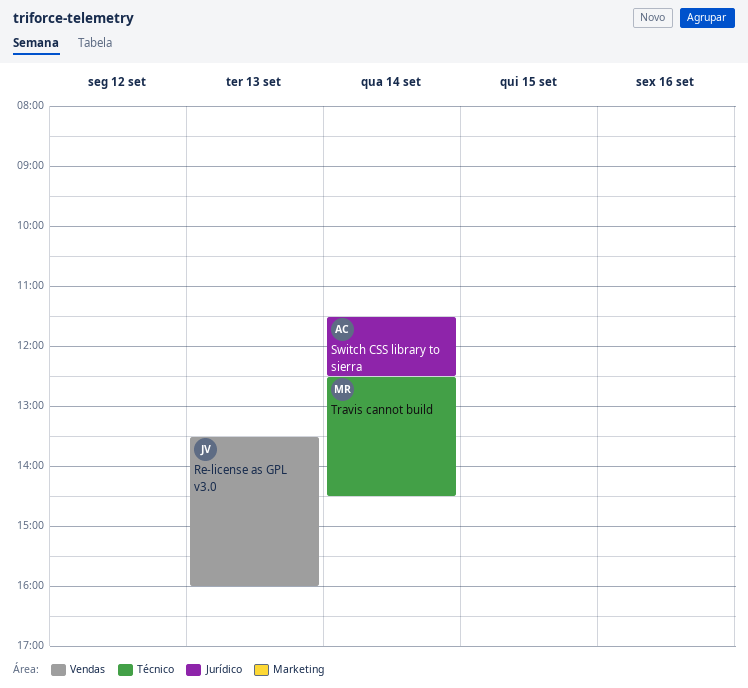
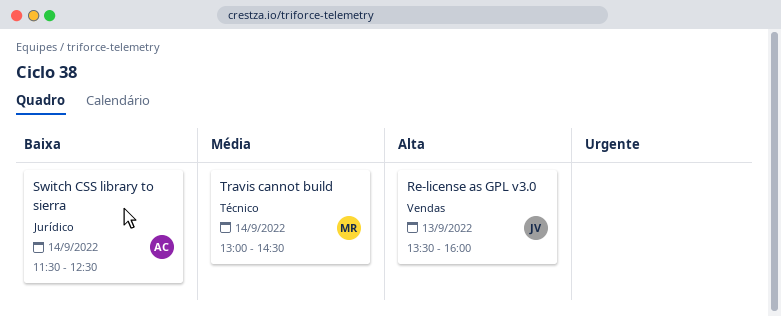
Travis cannot build, begins: 12:30 -> 13:00

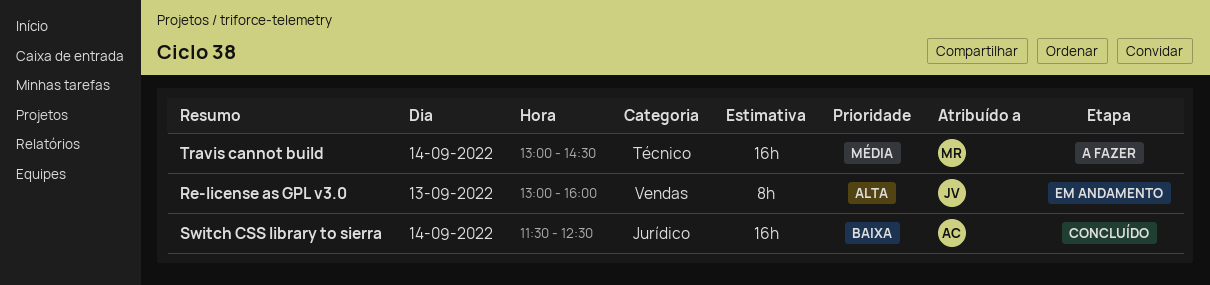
Re-license as GPL v3.0, begins: 13:30 -> 13:00

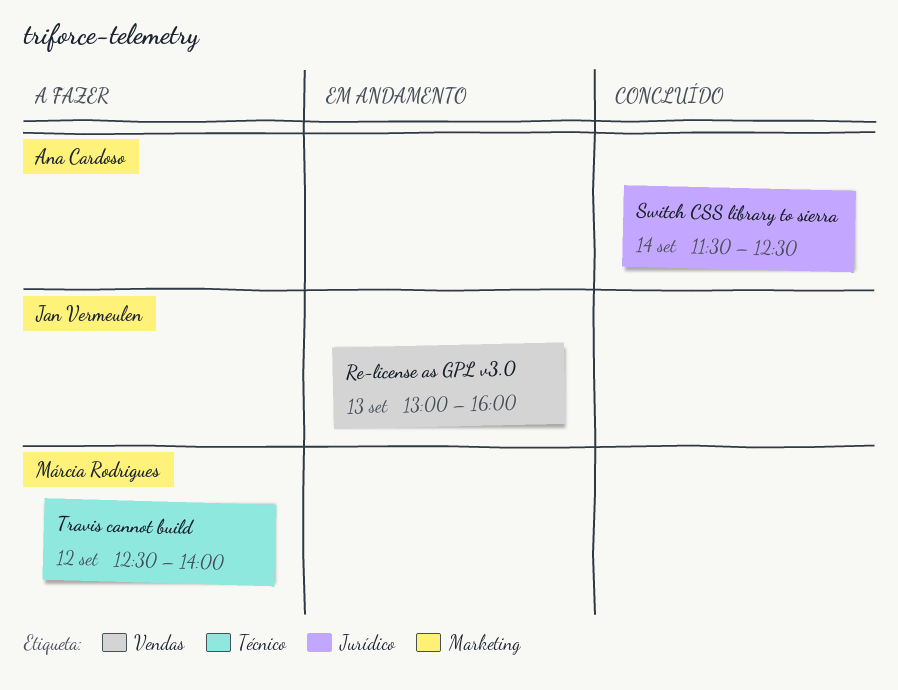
Travis cannot build, day: Sep 14 -> Sep 12
Travis cannot build, begins: 13:00 -> 12:30
Travis cannot build, ends: 14:30 -> 14:00

